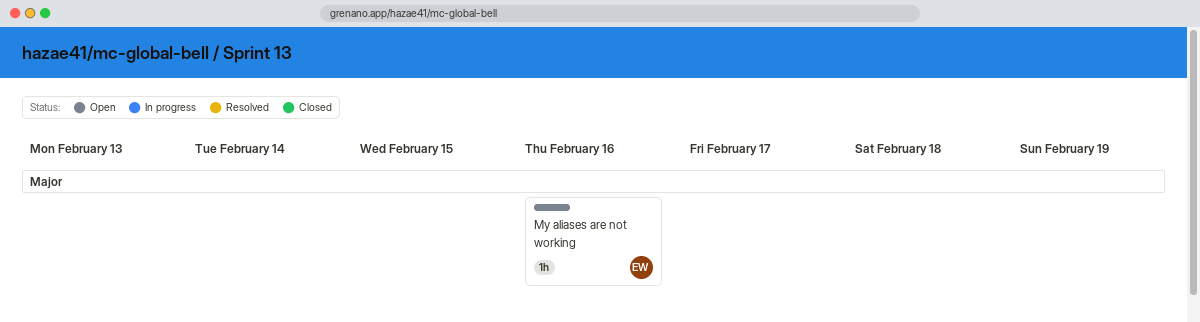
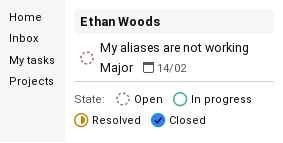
My aliases are not working, due: Feb 16 -> Feb 14

